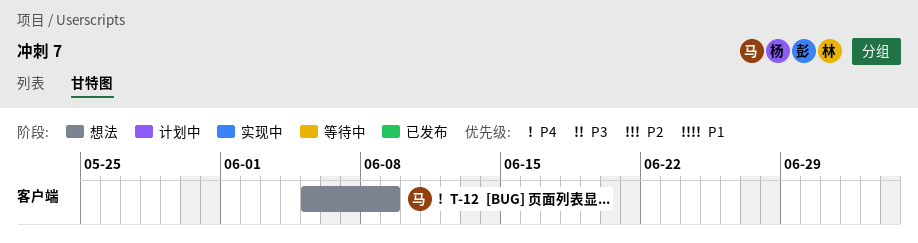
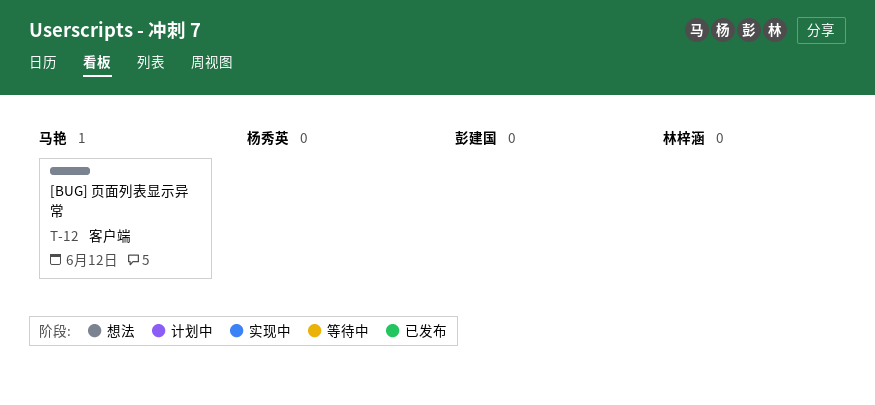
T-12, due: Jun 9 -> Jun 12

